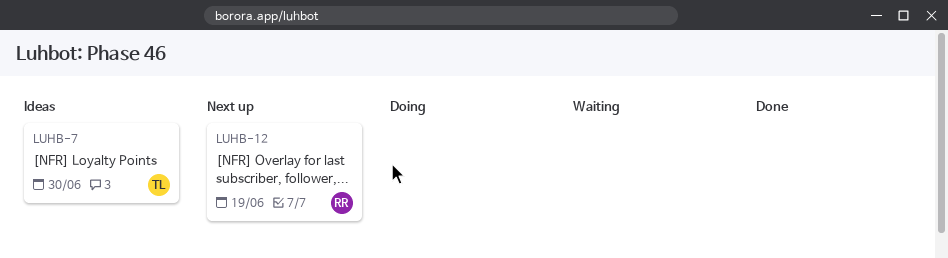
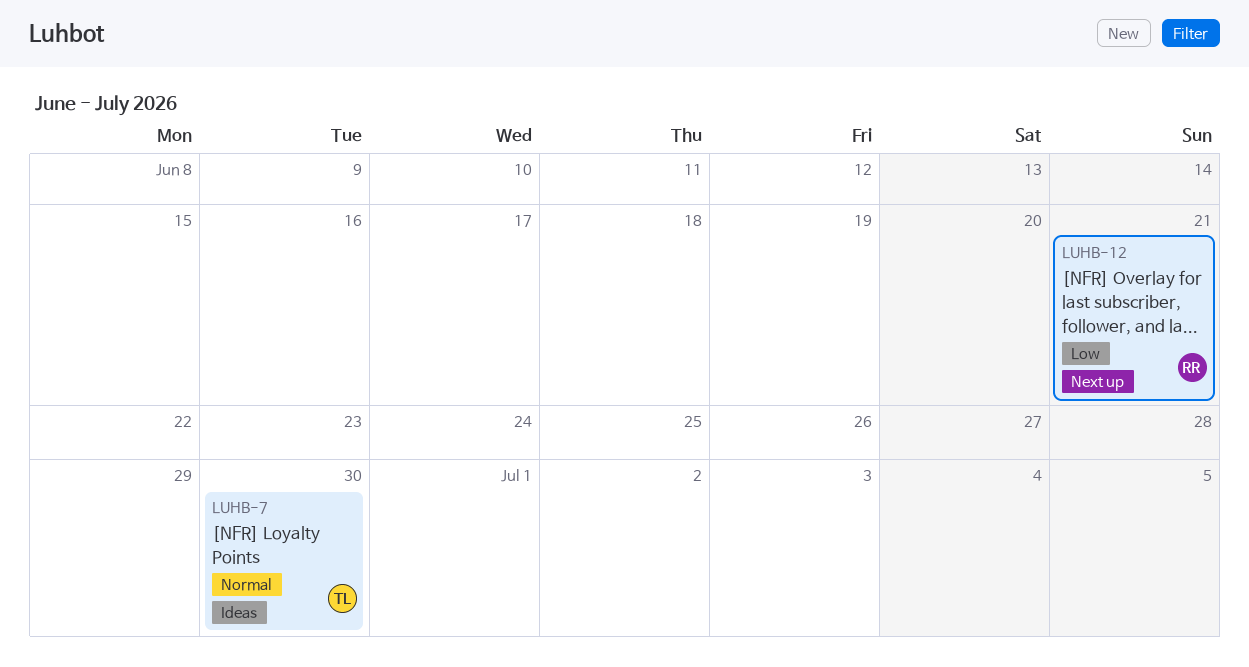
LUHB-12, due: Jun 19 -> Jun 21

